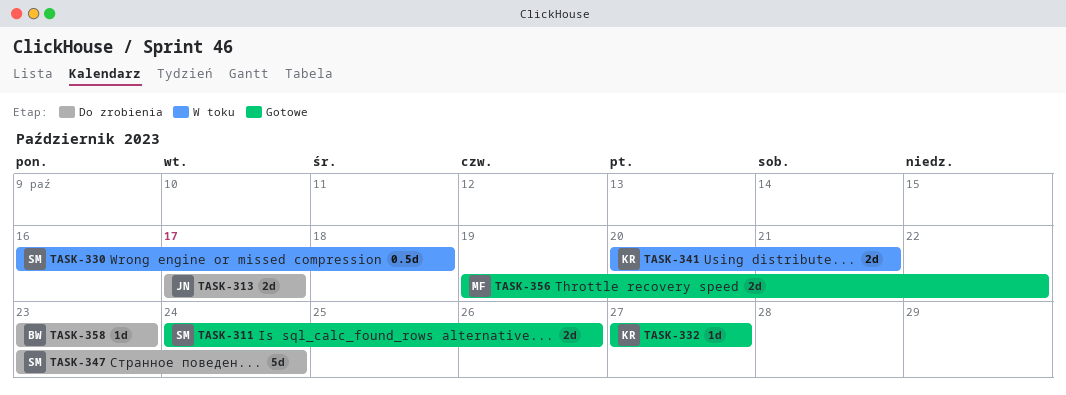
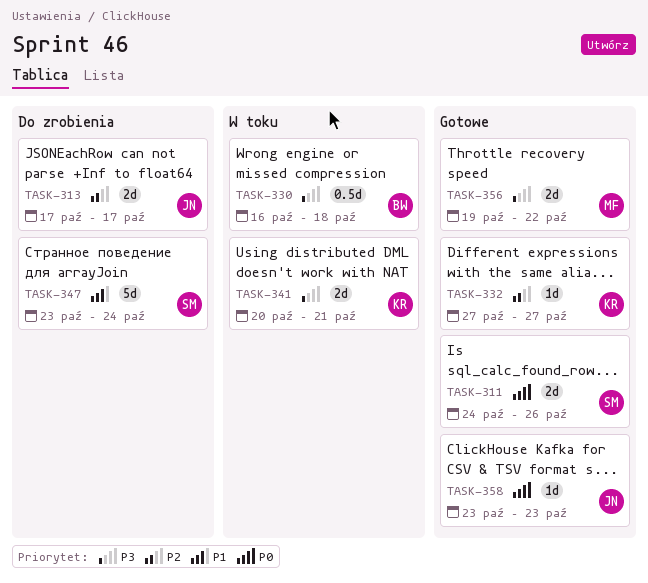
TASK-330, owner: SM -> BW
TASK-358, status: Do zrobienia -> Gotowe
TASK-358, owner: BW -> JN

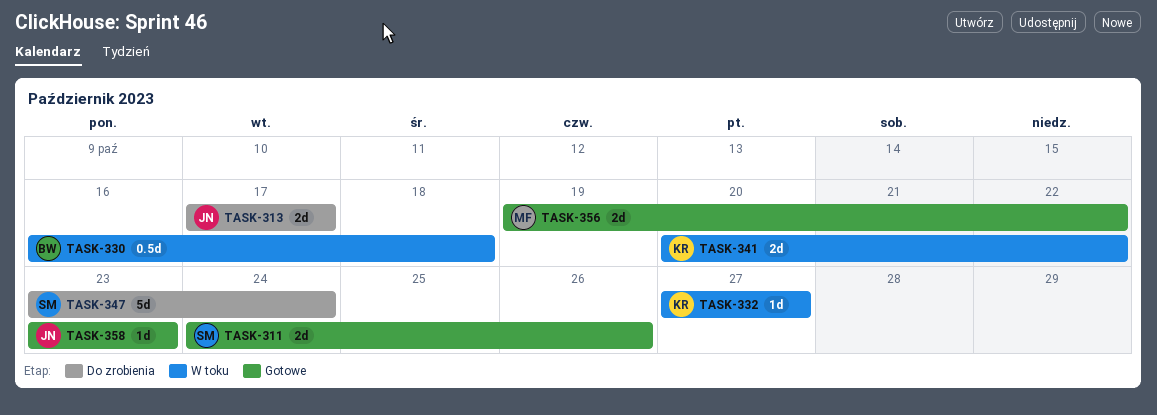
TASK-332, status: Gotowe -> W toku
TASK-341, due: Oct 21 -> Oct 22

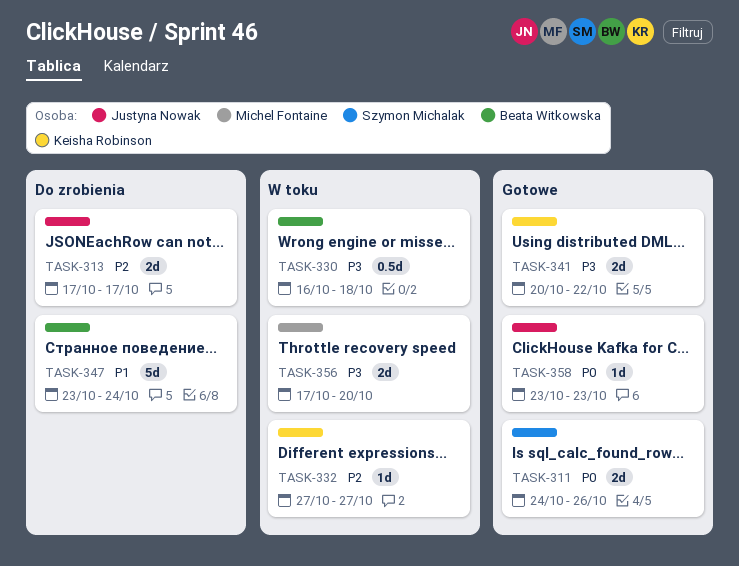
TASK-341, status: W toku -> Gotowe
TASK-347, owner: Szymon Michalak -> Beata Witkowska
TASK-356, status: Gotowe -> W toku
TASK-356, start: Oct 19 -> Oct 17
TASK-356, due: Oct 22 -> Oct 20

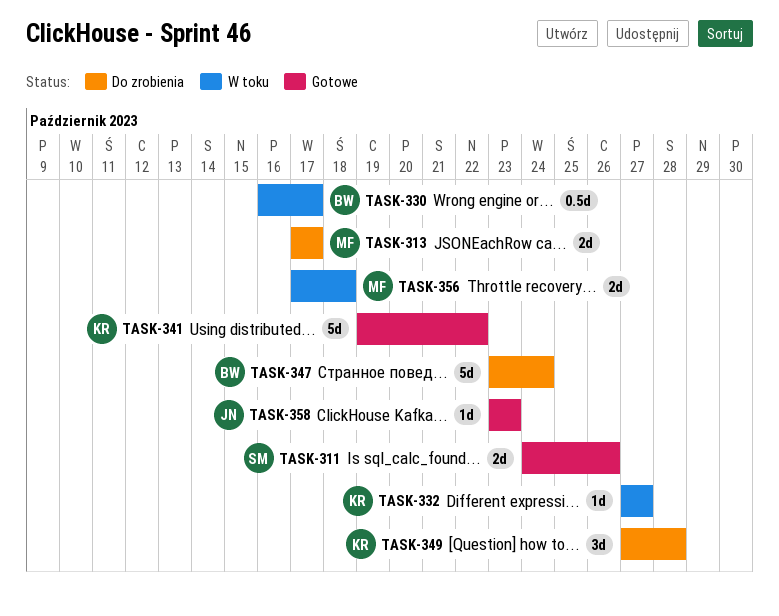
TASK-313, owner: Justyna Nowak -> Michel Fontaine
TASK-330, due: Oct 18 -> Oct 17
TASK-341, estimate: 2d -> 5d
TASK-341, start: Oct 20 -> Oct 19
TASK-349: none -> present
TASK-356, due: Oct 20 -> Oct 18

